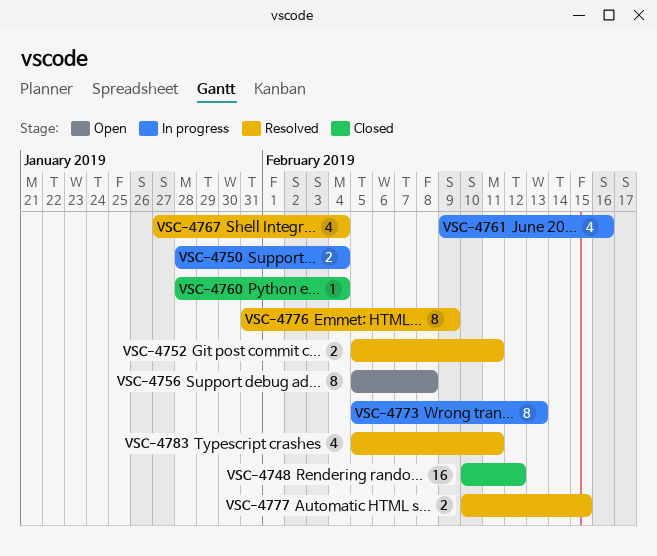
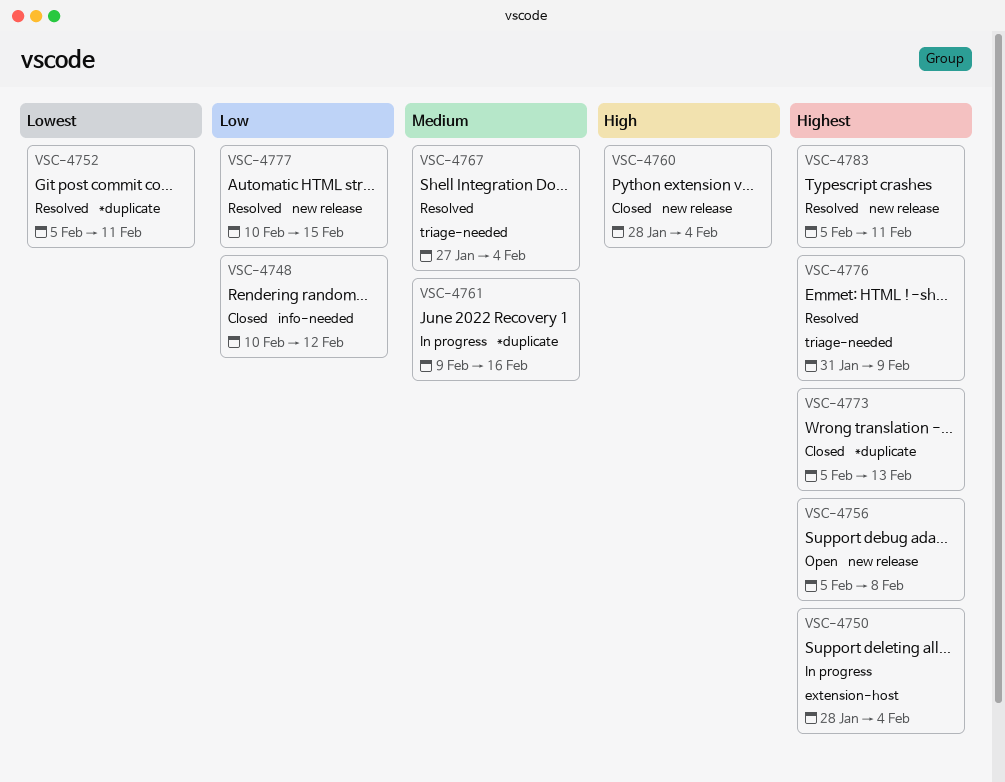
VSC-4773, status: In progress -> Closed

